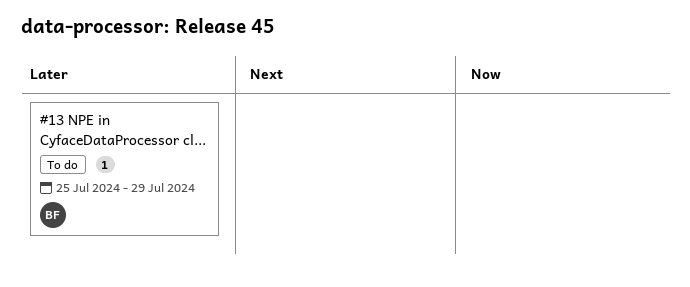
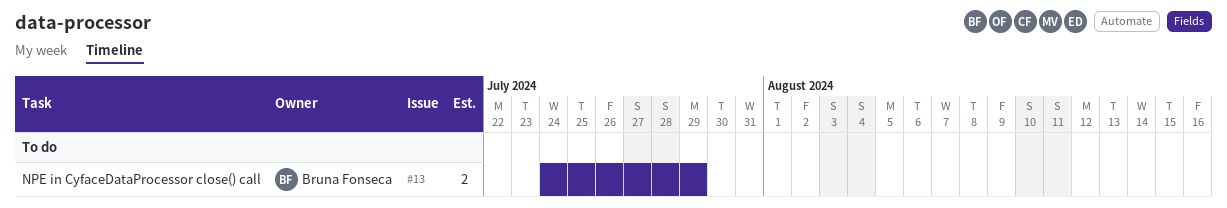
#13, estimate: 1 -> 2
#13, start: Jul 25 -> Jul 24

